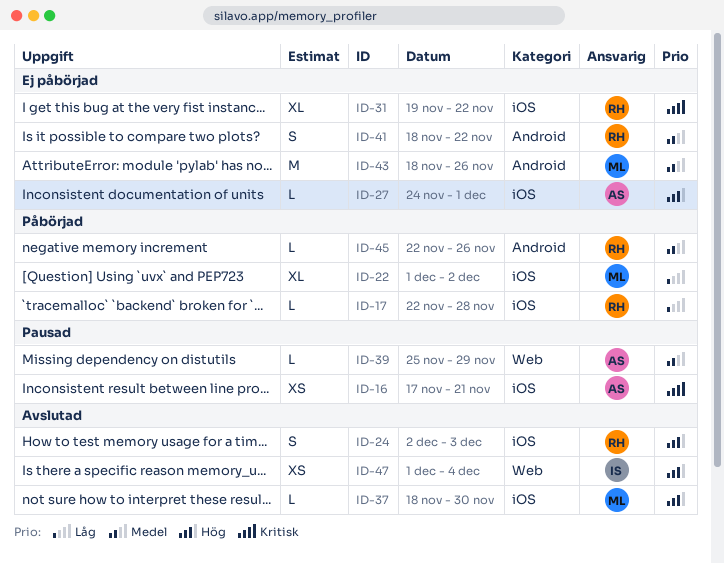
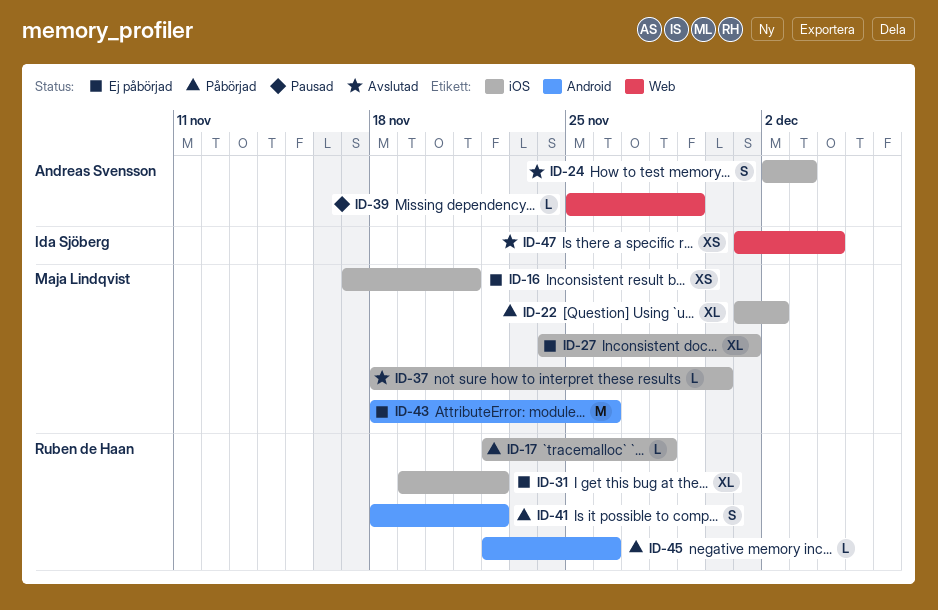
ID-16, status: Pausad -> Ej påbörjad
ID-16, owner: Andreas Svensson -> Maja Lindqvist
ID-24, owner: Ruben de Haan -> Andreas Svensson
ID-27, owner: Andreas Svensson -> Maja Lindqvist
ID-27, estimate: L -> XL
ID-41, status: Ej påbörjad -> Påbörjad

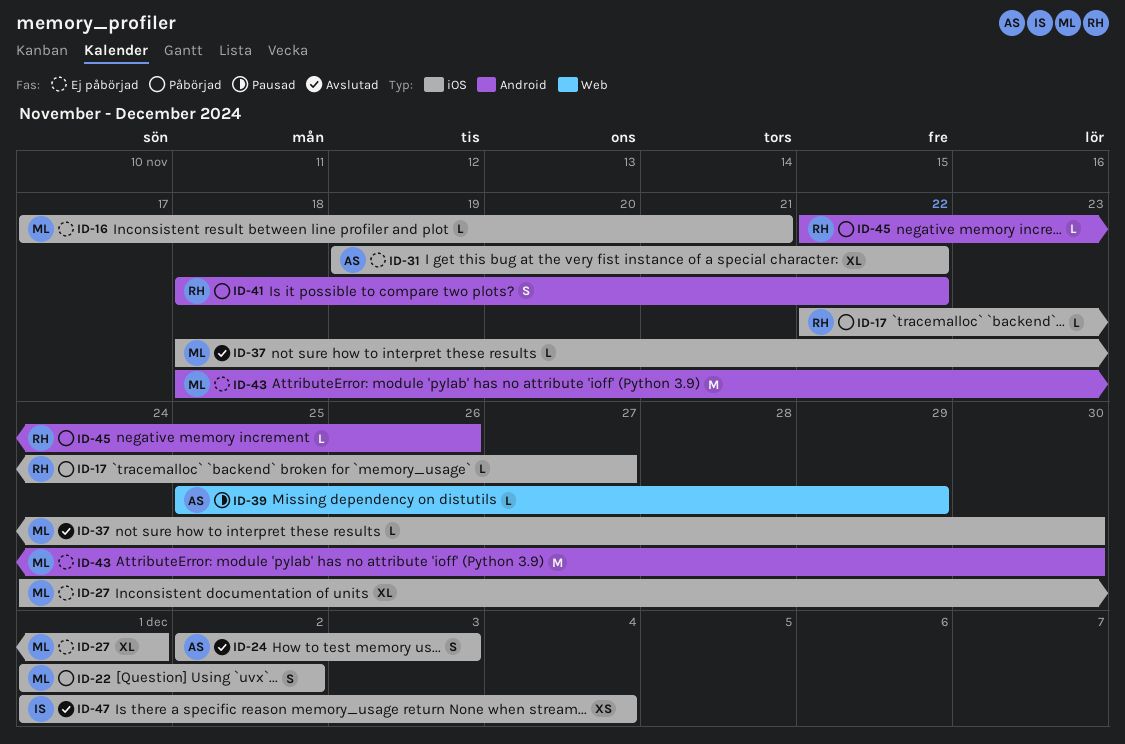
ID-16, estimate: XS -> L
ID-17, due: Nov 28 -> Nov 27
ID-22, estimate: XL -> S
ID-31, owner: Ruben de Haan -> Andreas Svensson
ID-43, due: Nov 26 -> Nov 30
ID-47, label: Web -> iOS

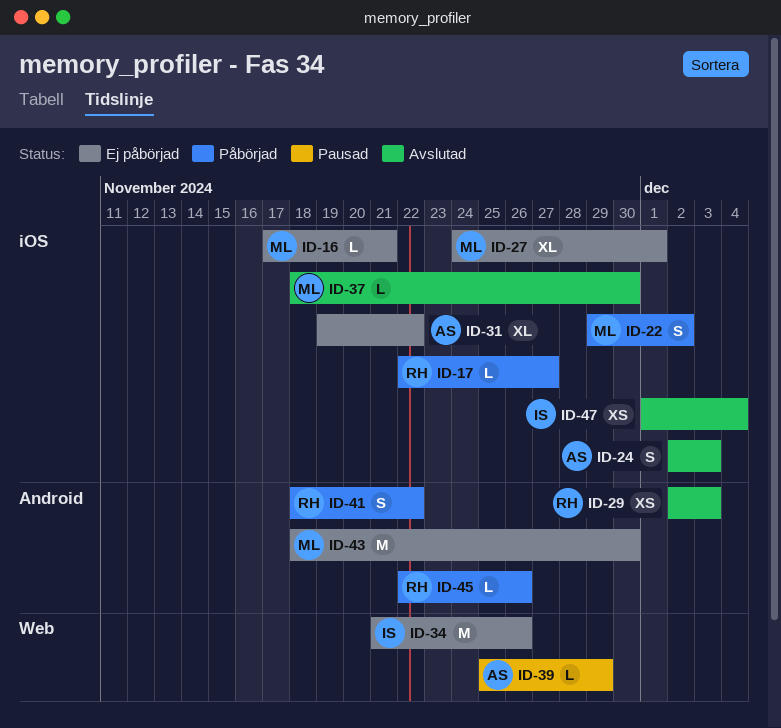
ID-22, start: Dec 1 -> Nov 29
ID-29: none -> present
ID-34: none -> present

